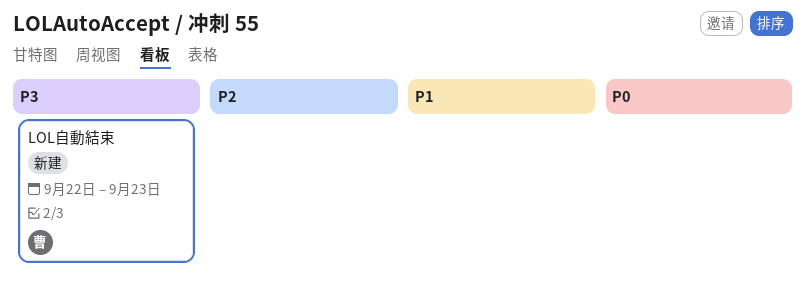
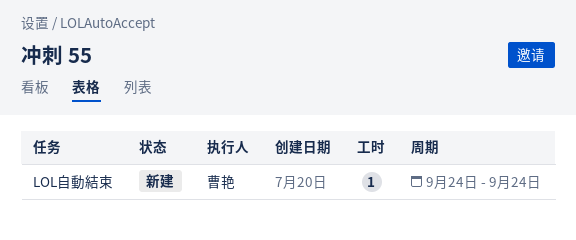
LOL自動結束, start: Sep 22 -> Sep 24
LOL自動結束, due: Sep 23 -> Sep 24

